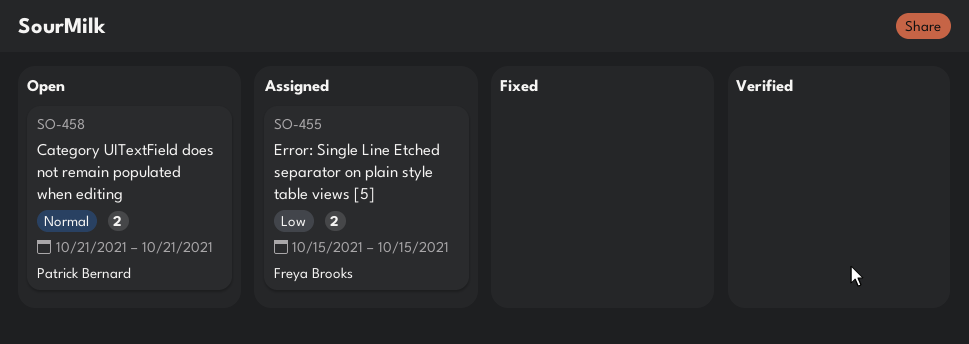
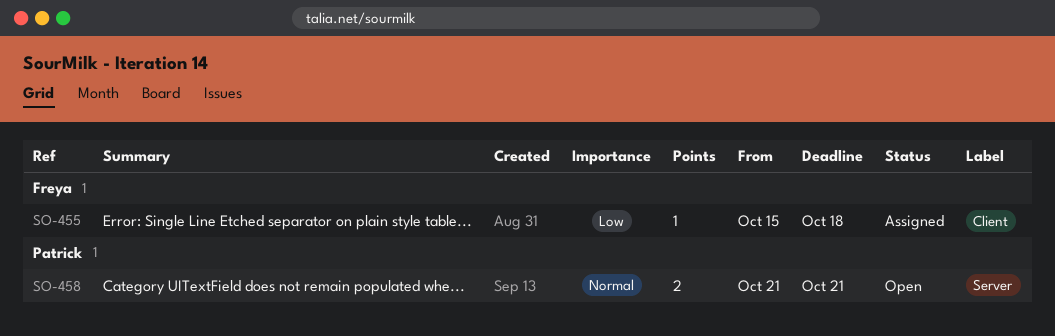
SO-455, estimate: 2 -> 1
SO-455, due: Oct 15 -> Oct 18

